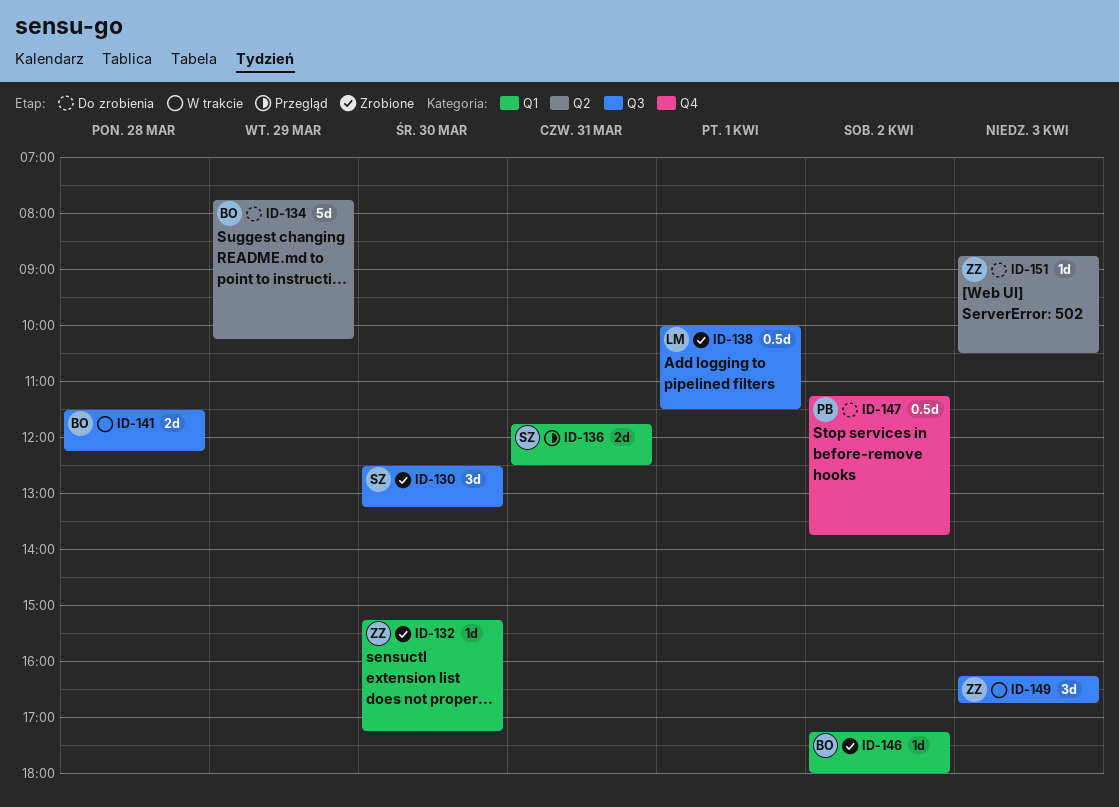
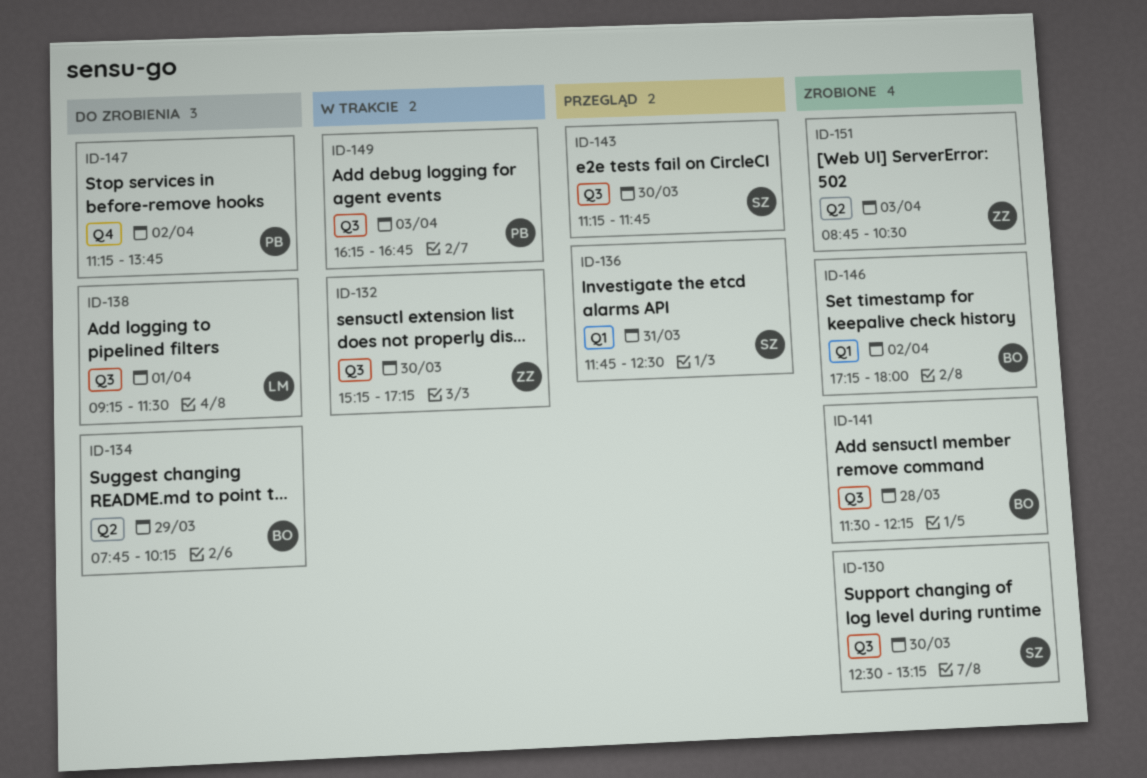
ID-132, status: Zrobione -> W trakcie
ID-132, label: Q1 -> Q3
ID-138, status: Zrobione -> Do zrobienia
ID-138, begins: 10:00 -> 09:15
ID-141, status: W trakcie -> Zrobione
ID-143: none -> present
ID-149, owner: ZZ -> PB
ID-151, status: Do zrobienia -> Zrobione

